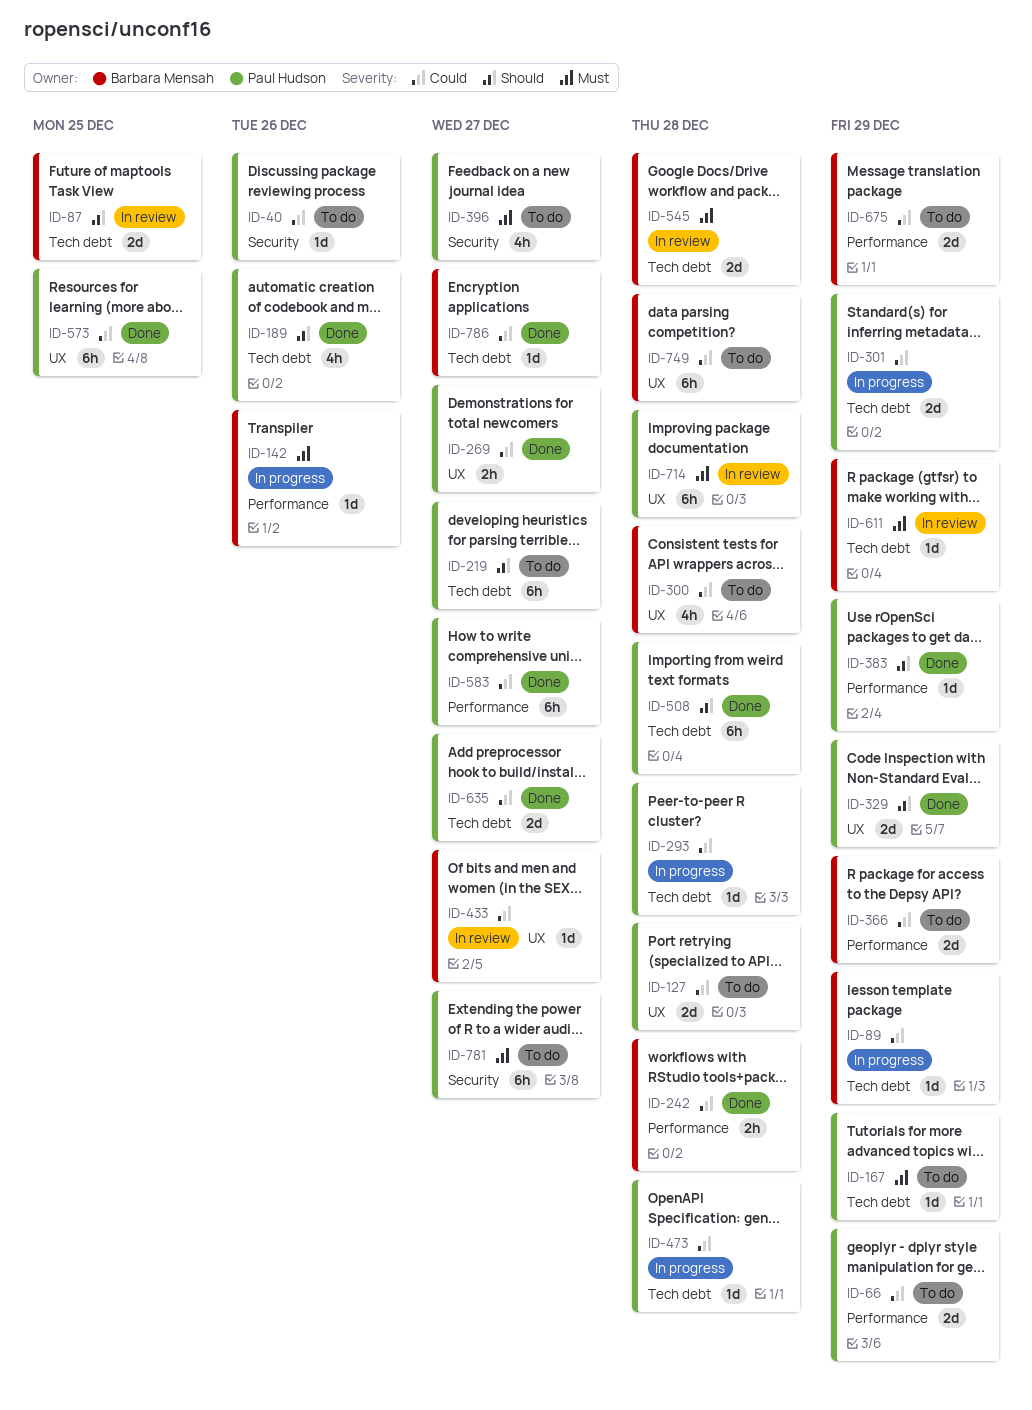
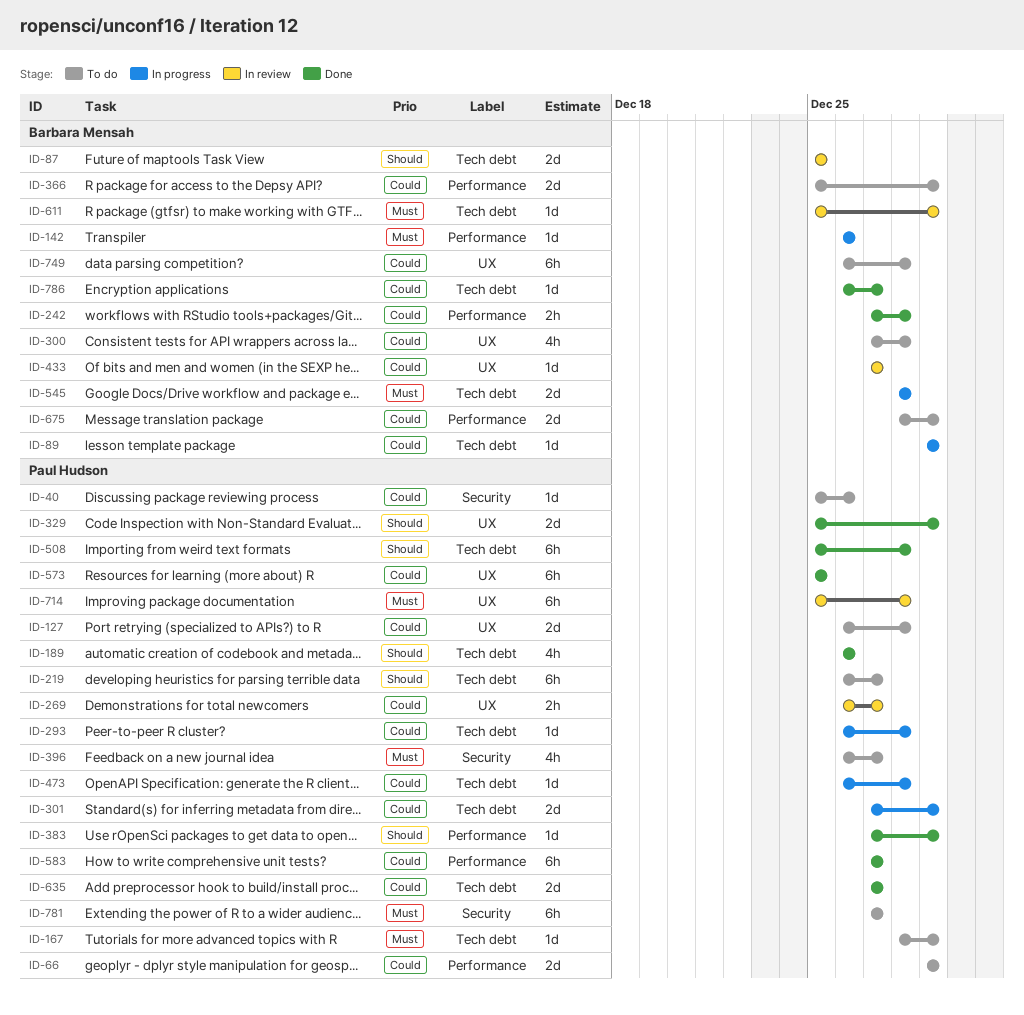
ID-269, status: Done -> In review
ID-545, status: In review -> In progress

